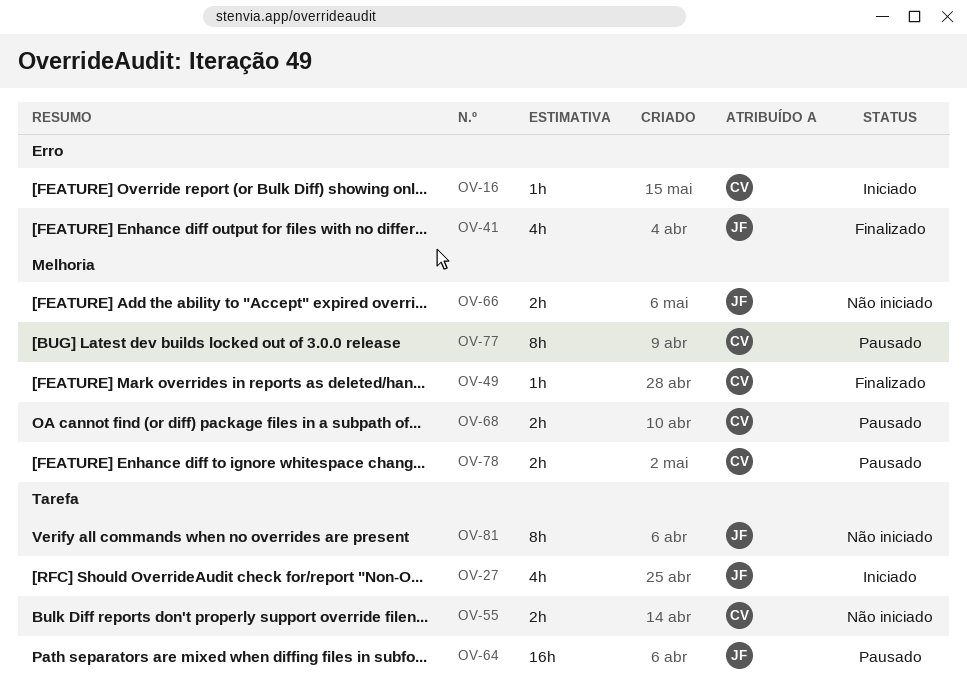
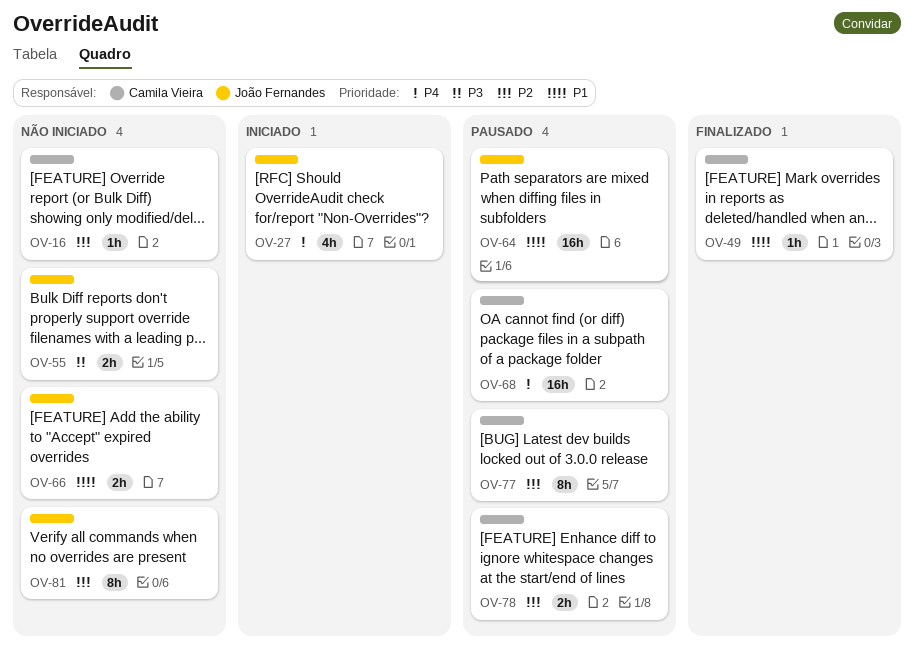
OV-16, status: Iniciado -> Não iniciado
OV-41: present -> none
OV-55, owner: Camila Vieira -> João Fernandes
OV-68, estimate: 2h -> 16h

